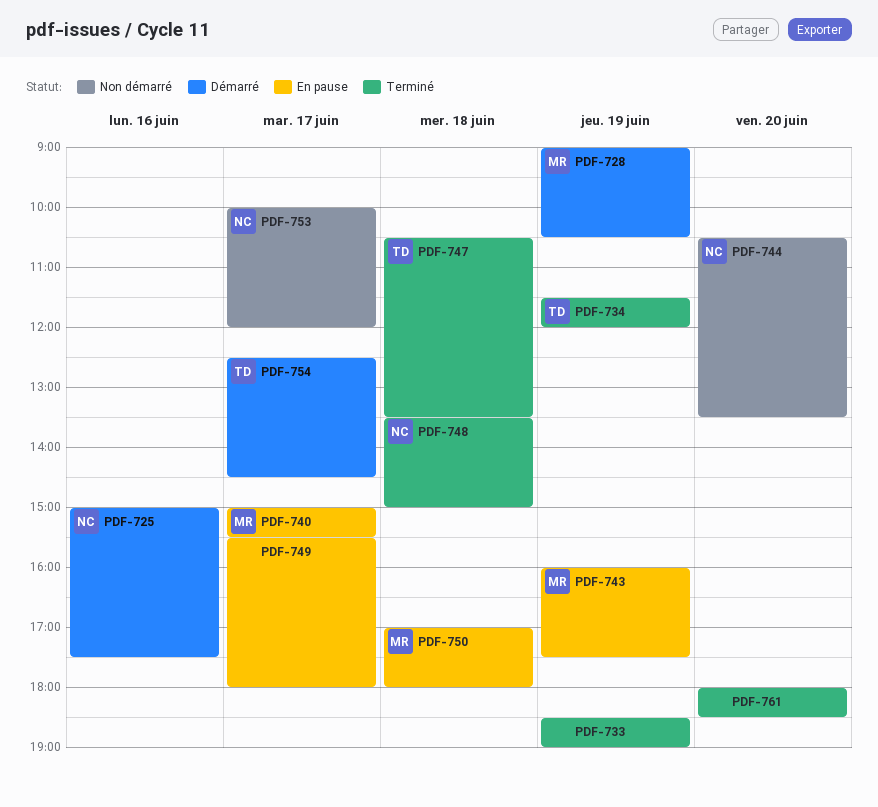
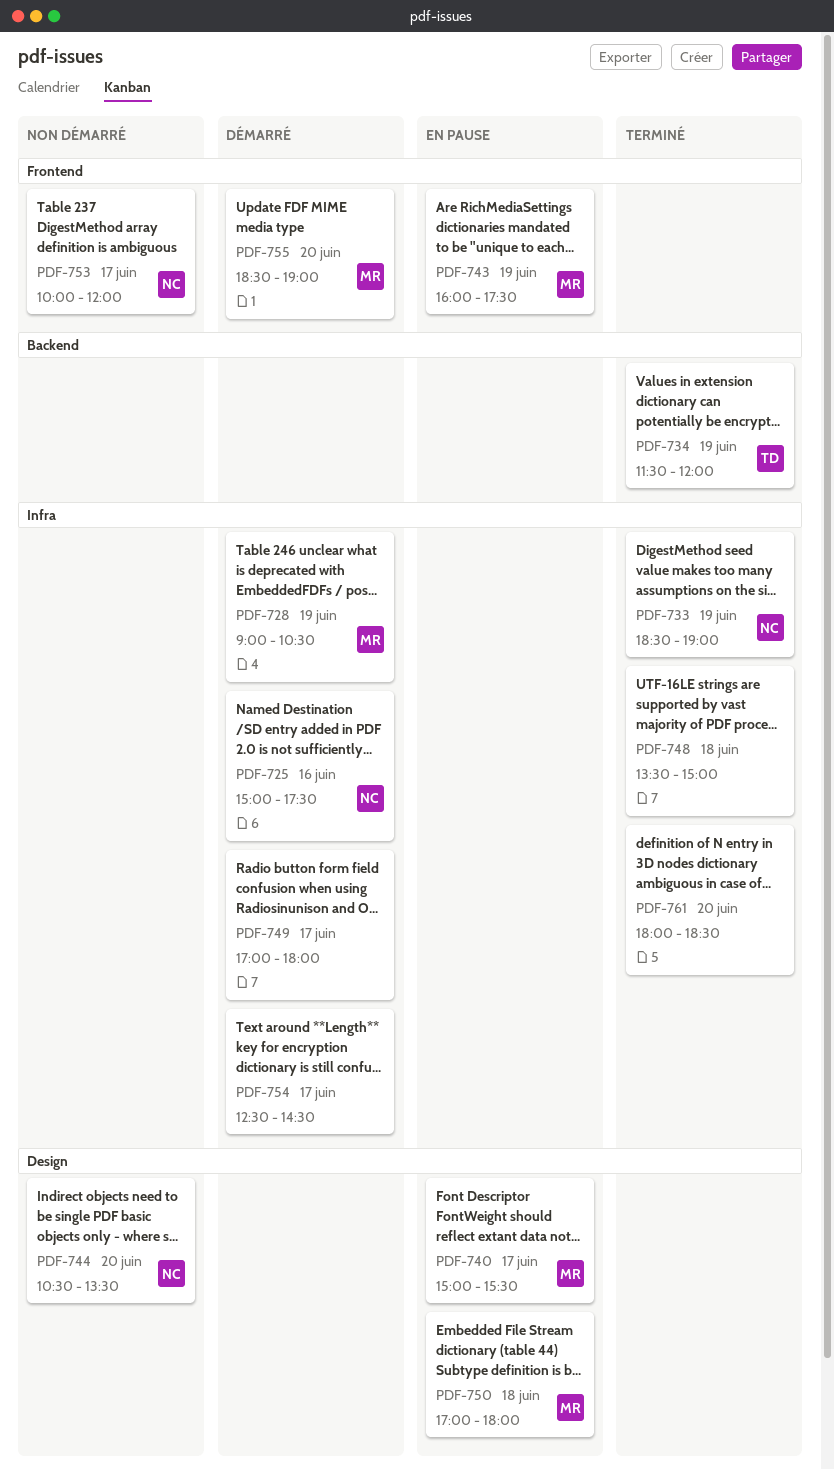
PDF-733, owner: none -> NC
PDF-747: present -> none
PDF-748, owner: NC -> none
PDF-749, status: En pause -> Démarré
PDF-749, begins: 15:30 -> 17:00
PDF-754, owner: TD -> none
PDF-755: none -> present

